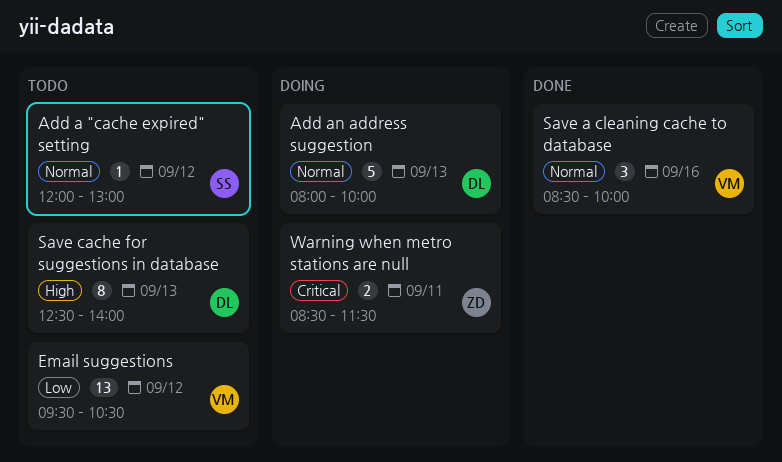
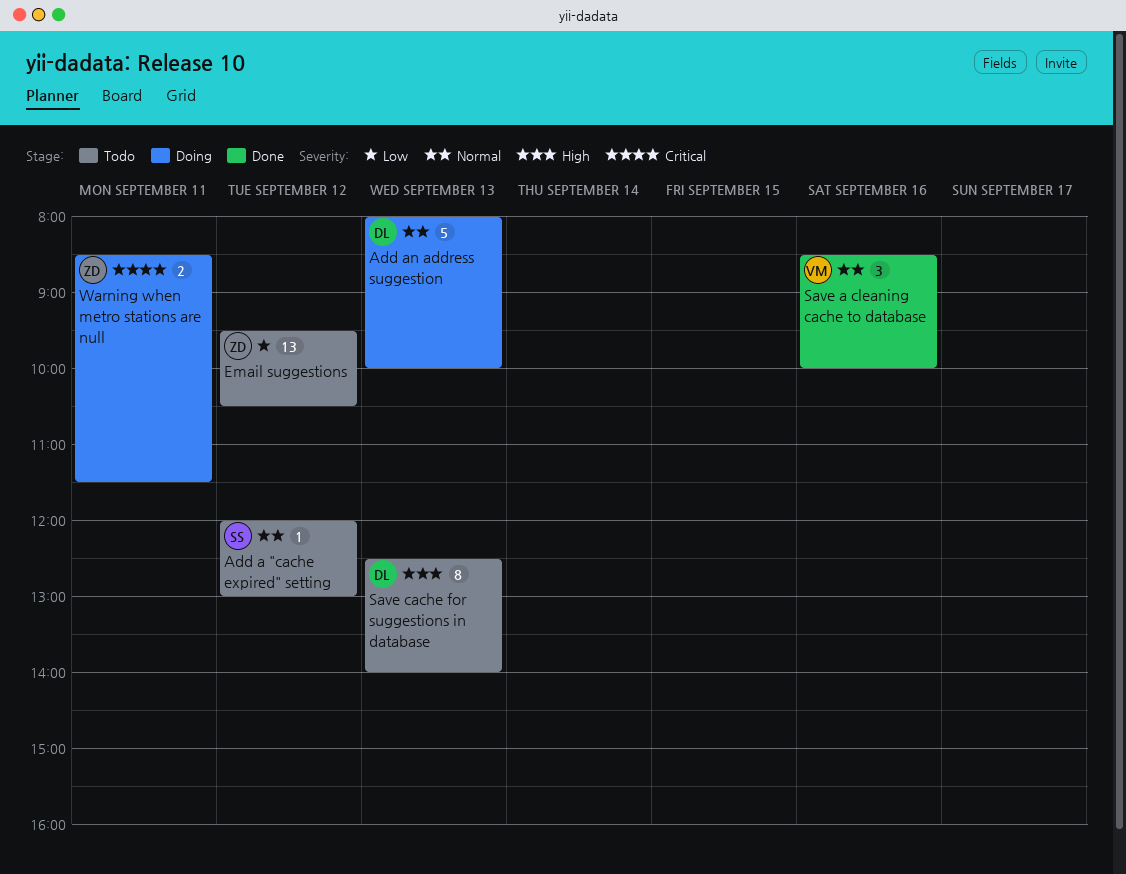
Email suggestions, owner: VM -> ZD

